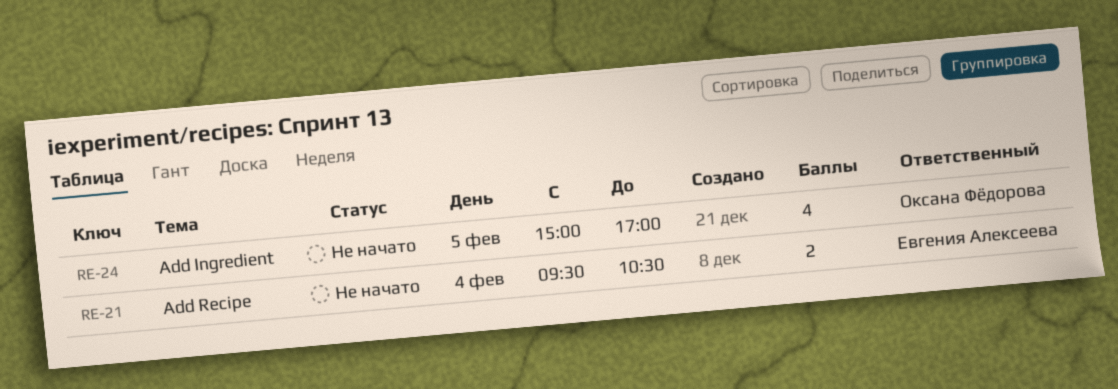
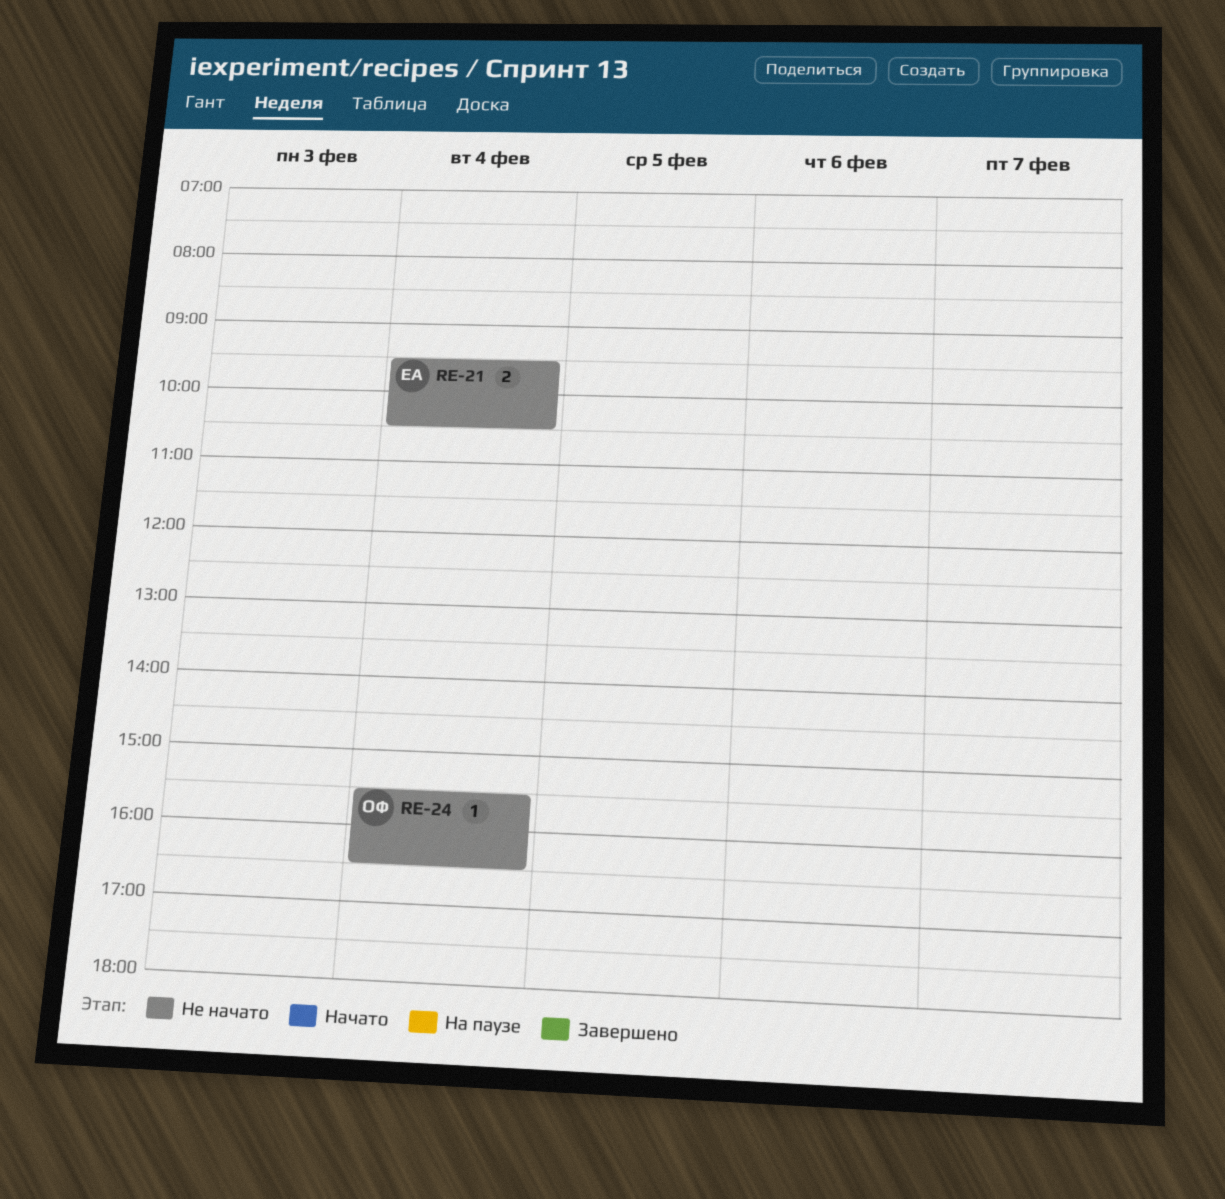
RE-24, estimate: 4 -> 1
RE-24, day: Feb 5 -> Feb 4
RE-24, begins: 15:00 -> 15:30
RE-24, ends: 17:00 -> 16:30

